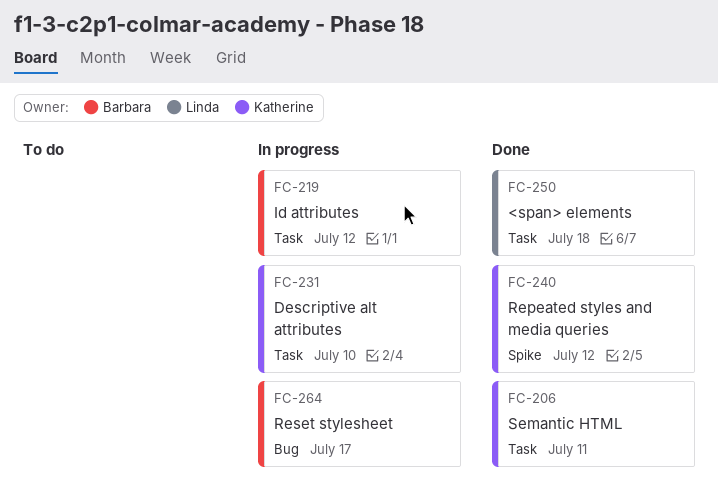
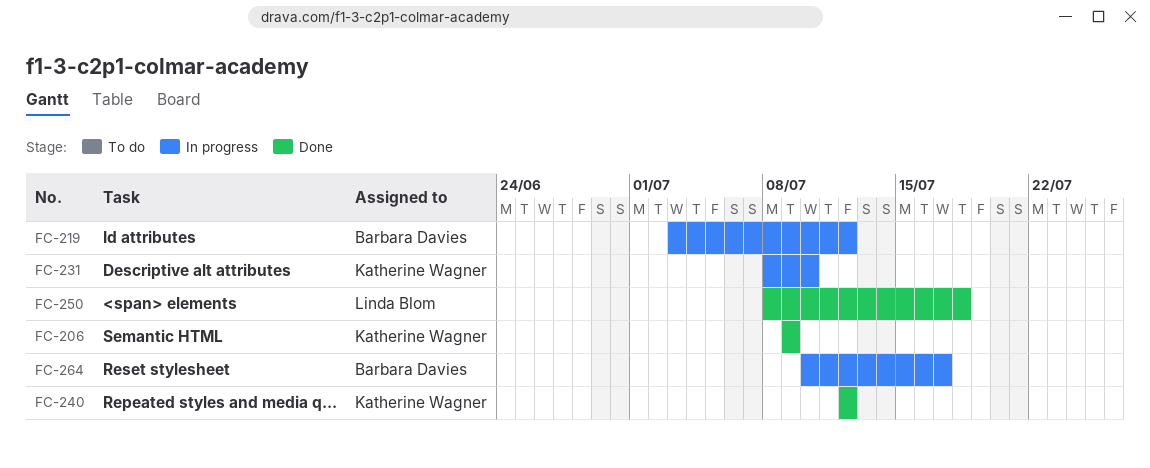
FC-206, due: Jul 11 -> Jul 9

